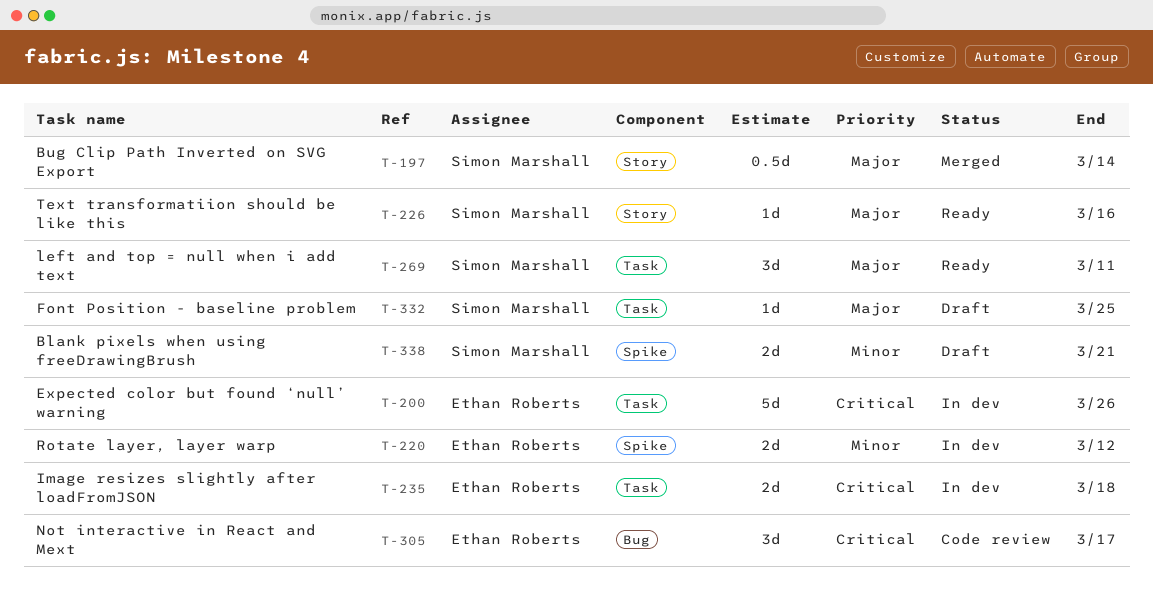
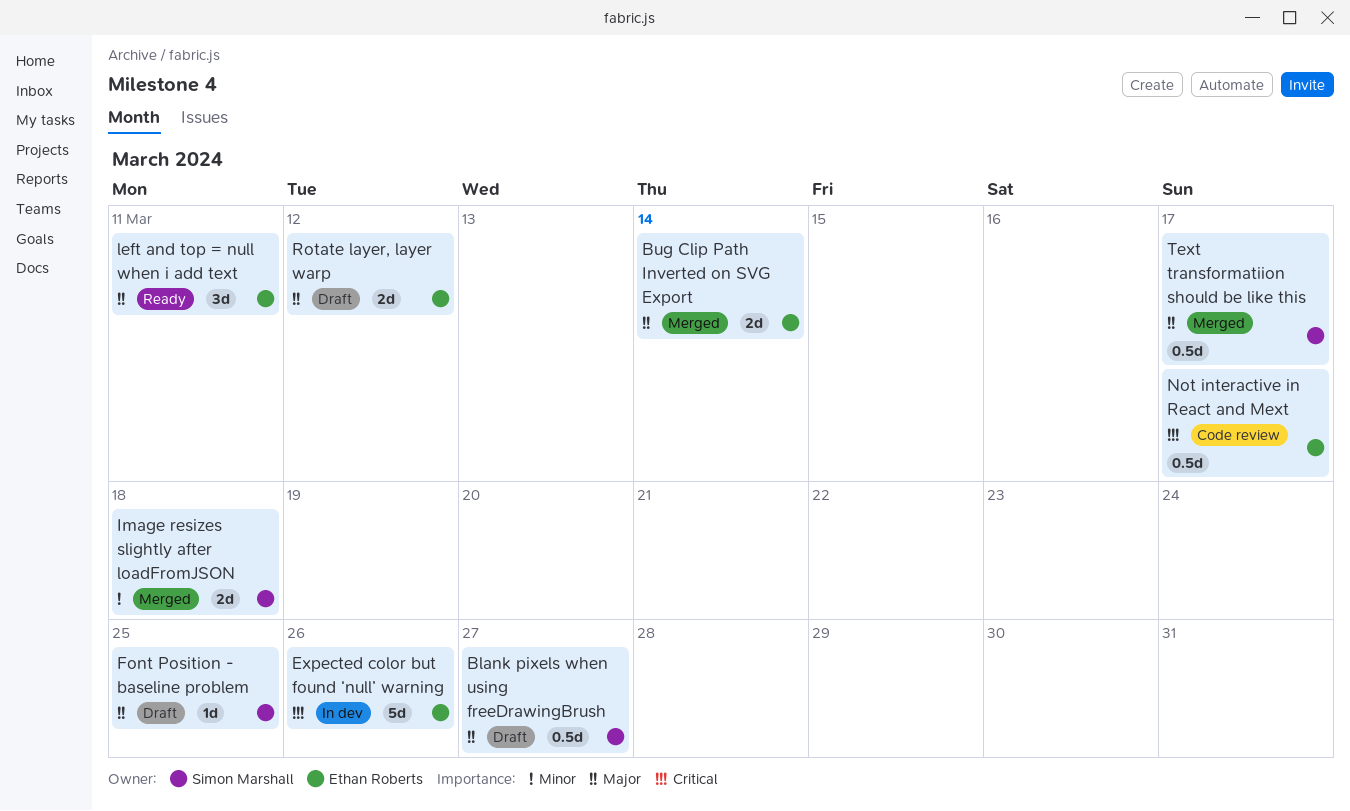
Blank pixels when using freeDrawingBrush, priority: Minor -> Major
Blank pixels when using freeDrawingBrush, estimate: 2d -> 0.5d
Blank pixels when using freeDrawingBrush, due: Mar 21 -> Mar 27
Bug Clip Path Inverted on SVG Export, owner: Simon Marshall -> Ethan Roberts
Bug Clip Path Inverted on SVG Export, estimate: 0.5d -> 2d
Image resizes slightly after loadFromJSON, status: In dev -> Merged
Image resizes slightly after loadFromJSON, owner: Ethan Roberts -> Simon Marshall
Image resizes slightly after loadFromJSON, priority: Critical -> Minor
left and top = null when i add text, owner: Simon Marshall -> Ethan Roberts
Not interactive in React and Mext, estimate: 3d -> 0.5d
Rotate layer, layer warp, status: In dev -> Draft
Rotate layer, layer warp, priority: Minor -> Major
Text transformatiion should be like this, status: Ready -> Merged
Text transformatiion should be like this, estimate: 1d -> 0.5d
Text transformatiion should be like this, due: Mar 16 -> Mar 17

